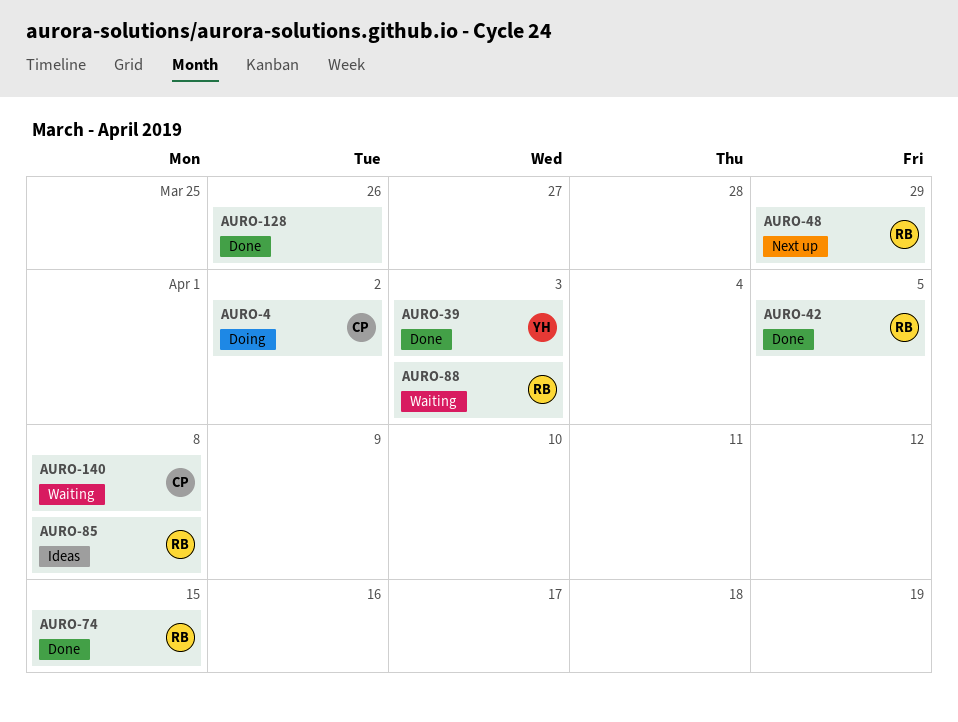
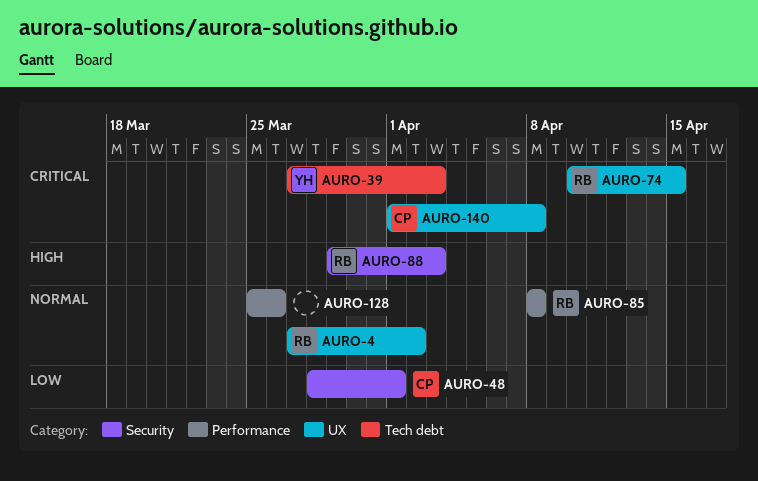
AURO-4, owner: CP -> RB
AURO-42: present -> none
AURO-48, owner: RB -> CP
AURO-48, due: Mar 29 -> Apr 1

